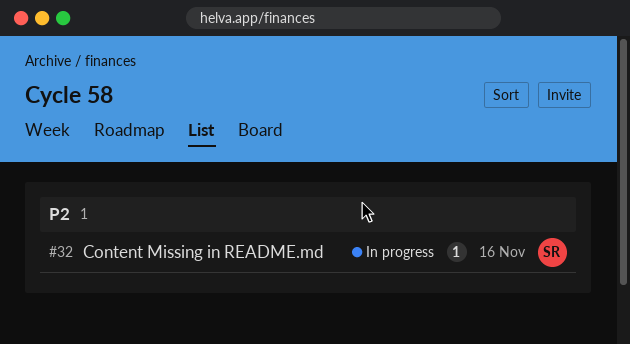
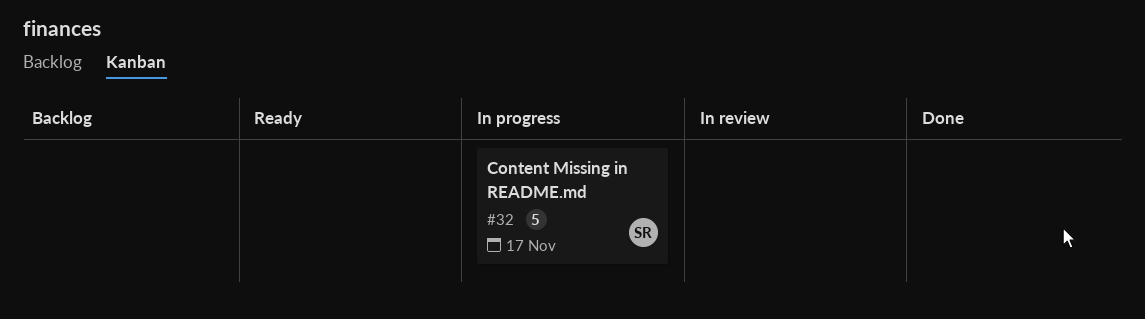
#32, estimate: 1 -> 5
#32, due: Nov 16 -> Nov 17

